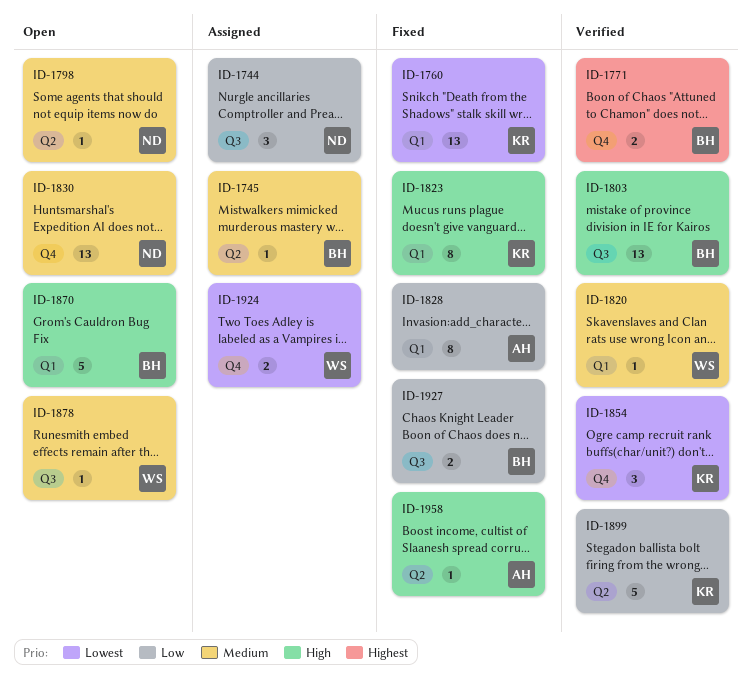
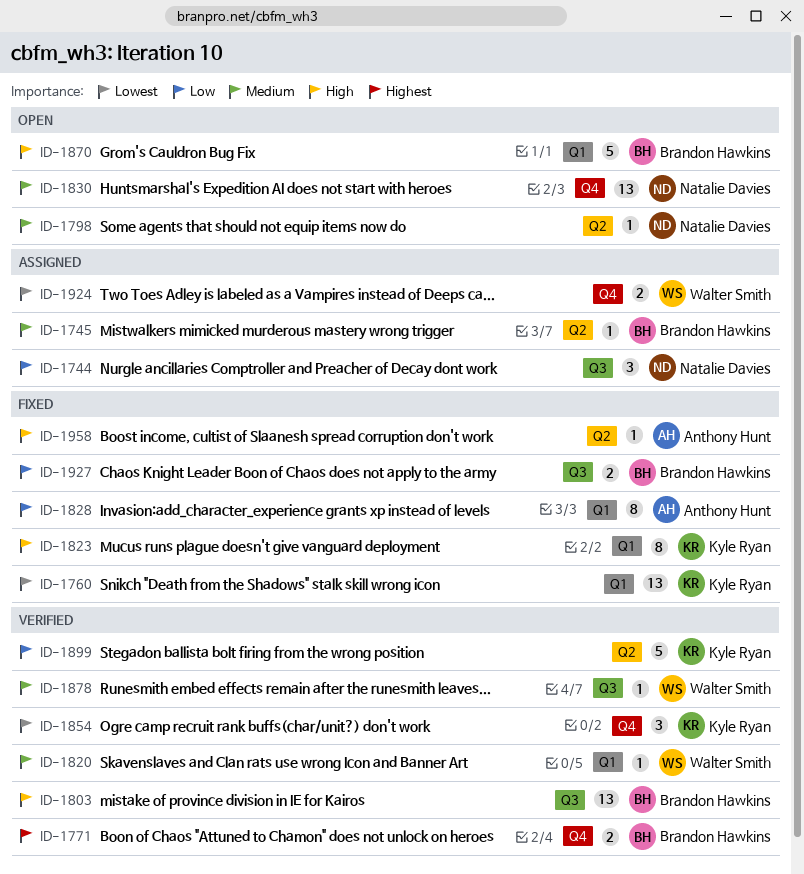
ID-1878, status: Open -> Verified

